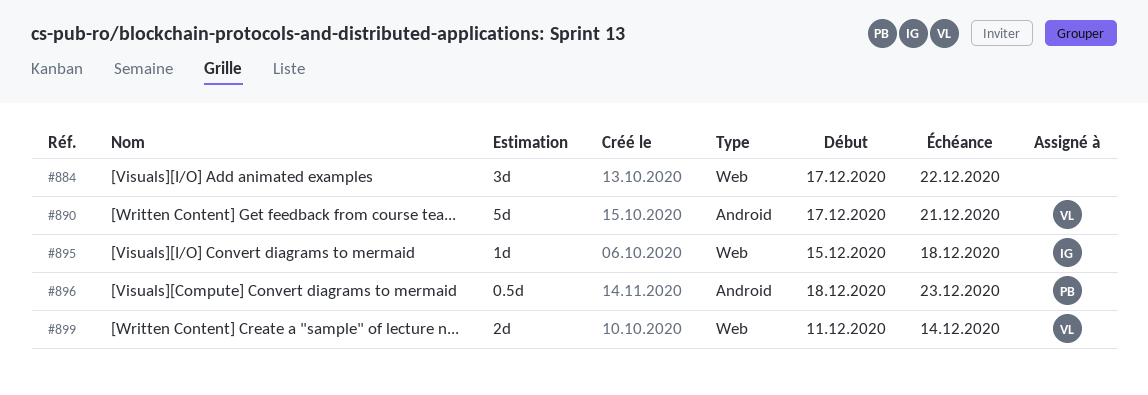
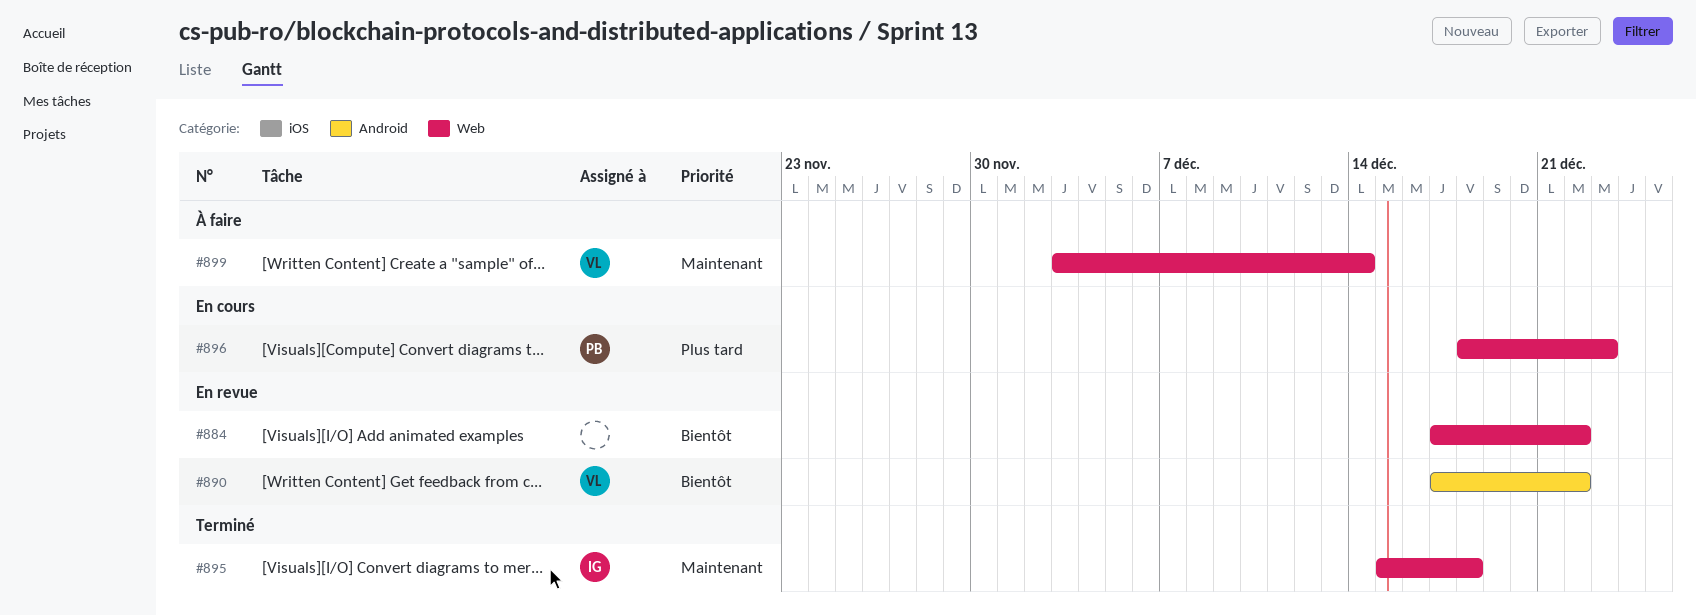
#890, due: Dec 21 -> Dec 22
#896, label: Android -> Web
#899, start: Dec 11 -> Dec 3

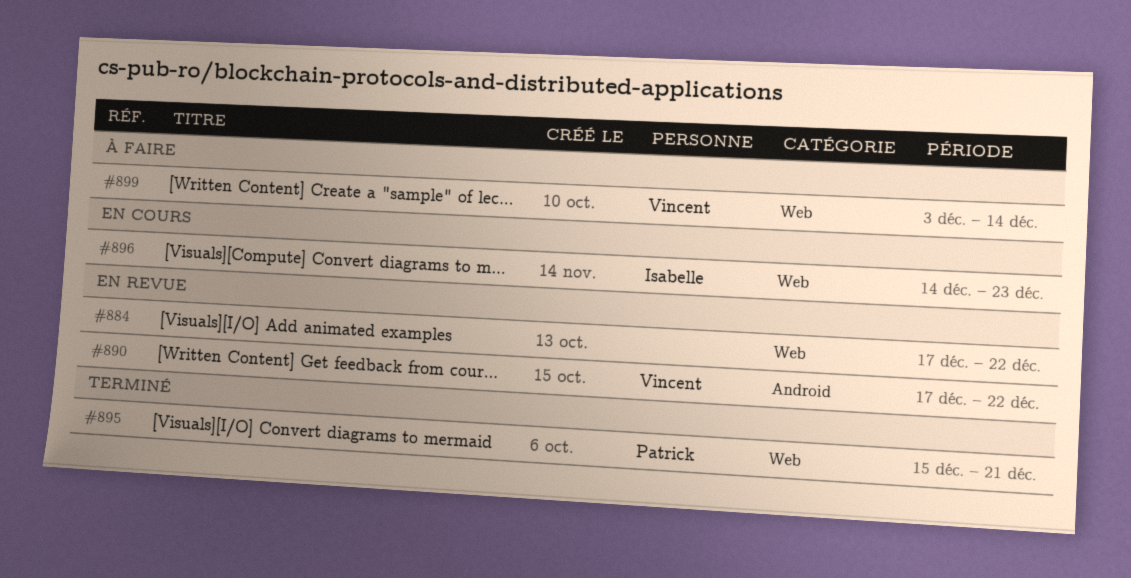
#895, owner: Isabelle -> Patrick
#895, due: Dec 18 -> Dec 21
#896, owner: Patrick -> Isabelle
#896, start: Dec 18 -> Dec 14

